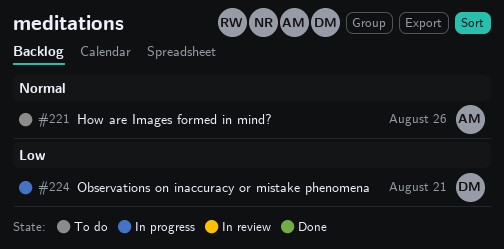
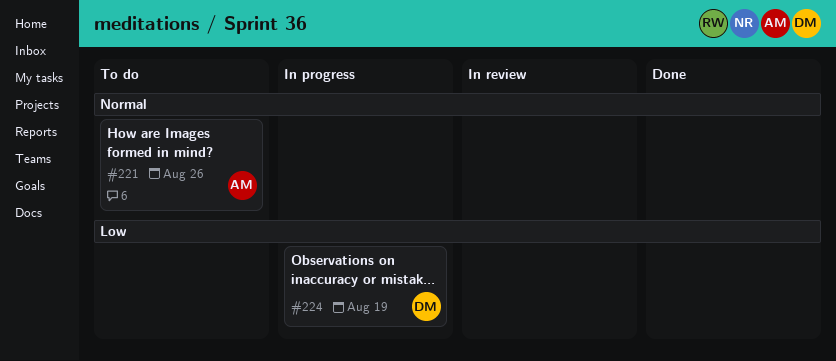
#224, due: Aug 21 -> Aug 19

